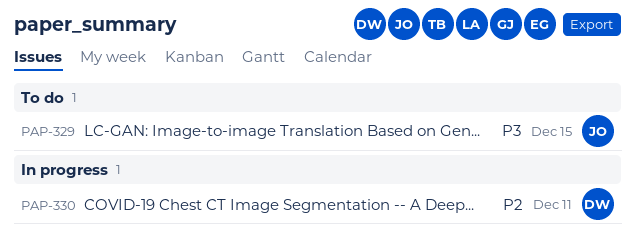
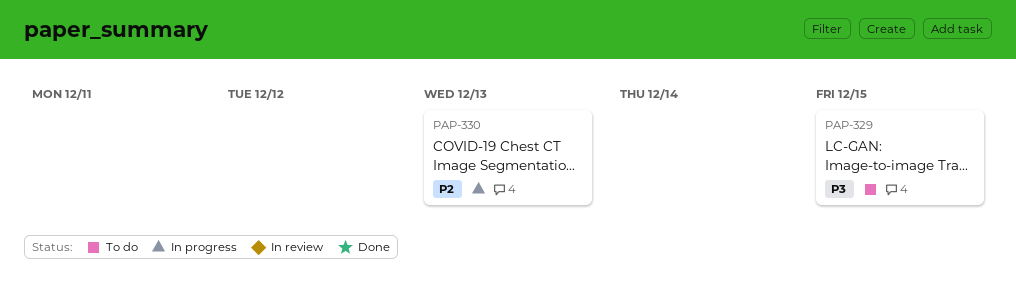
PAP-330, due: Dec 11 -> Dec 13

